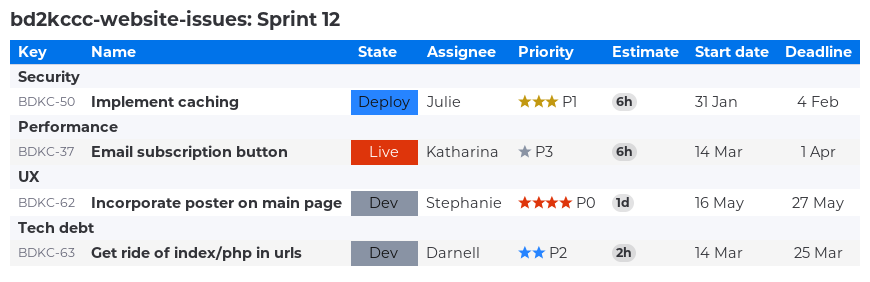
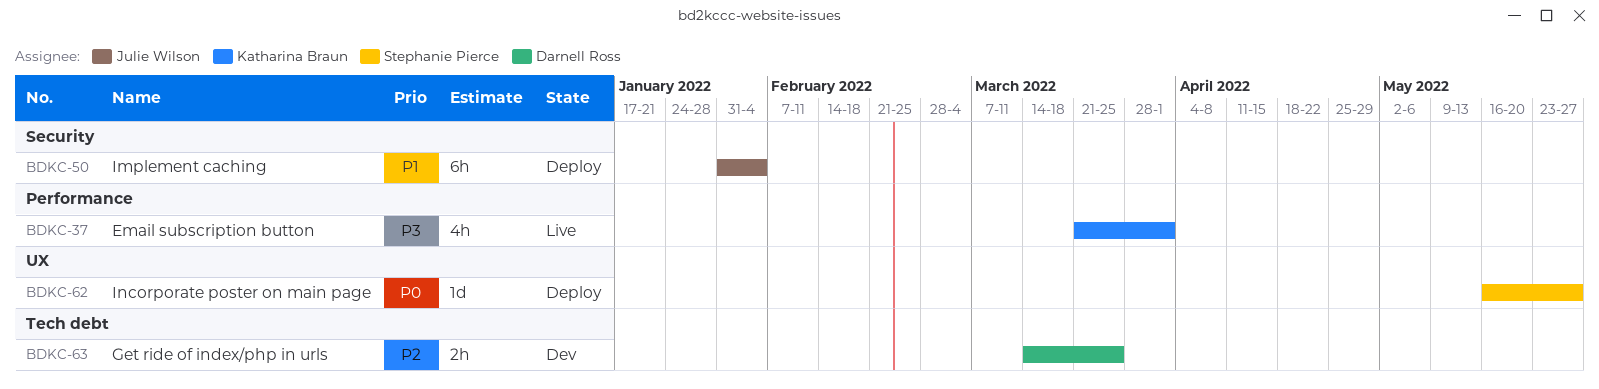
BDKC-37, estimate: 6h -> 4h
BDKC-37, start: Mar 14 -> Mar 21
BDKC-62, status: Dev -> Deploy

